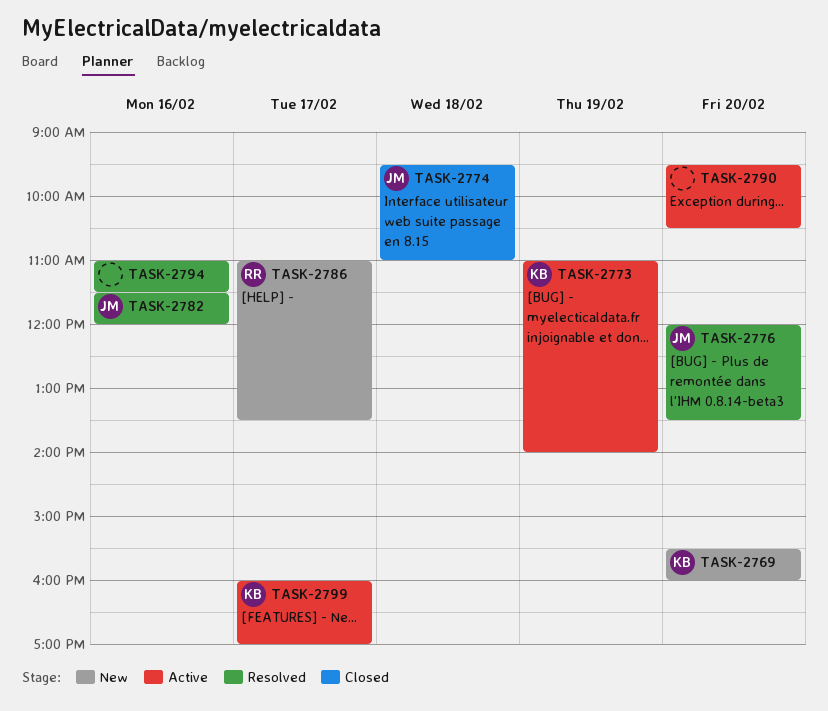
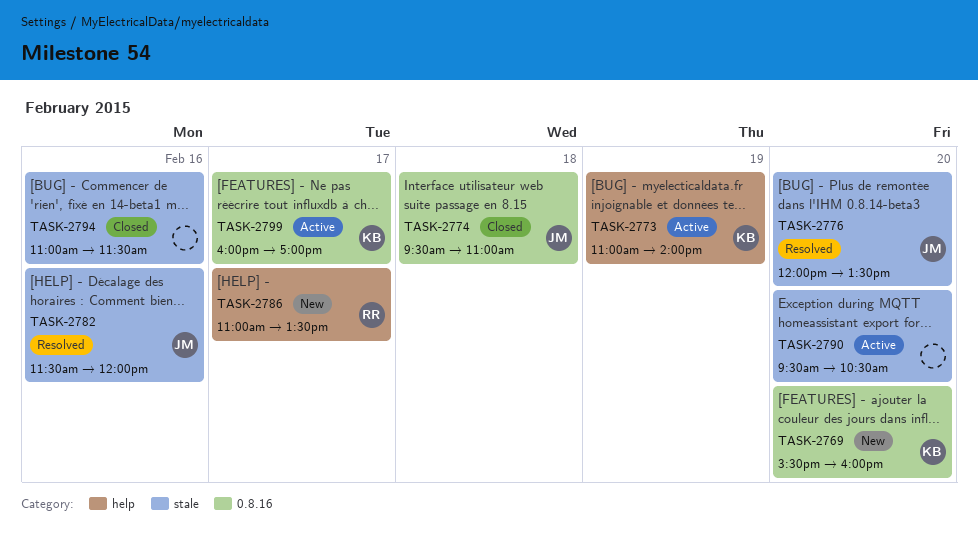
TASK-2794, status: Resolved -> Closed

